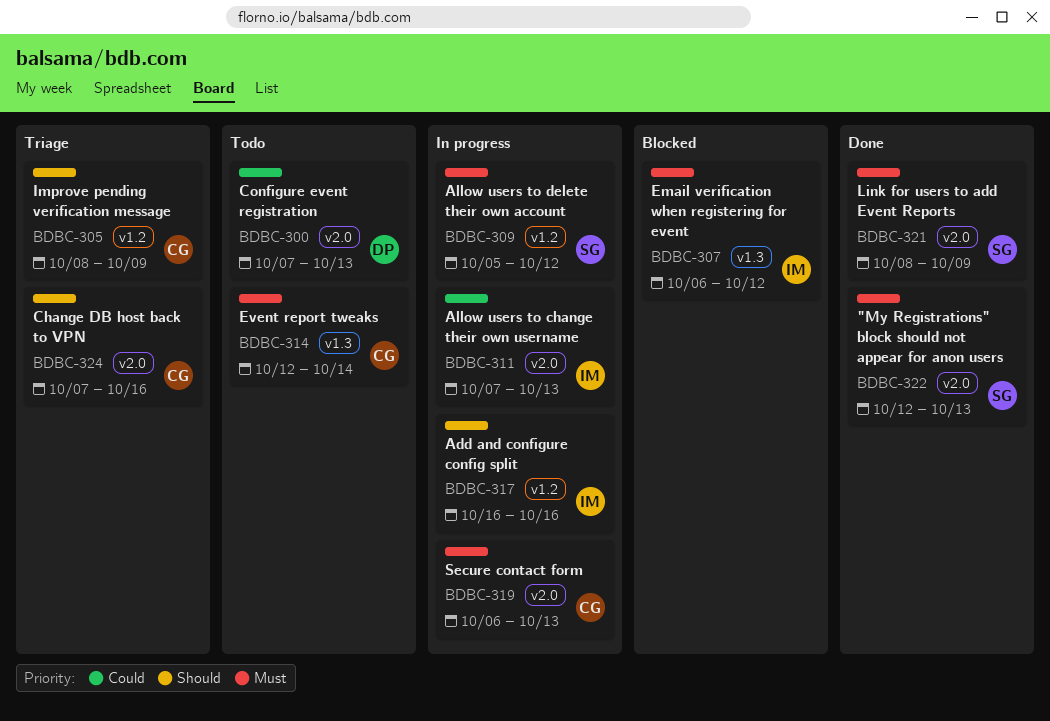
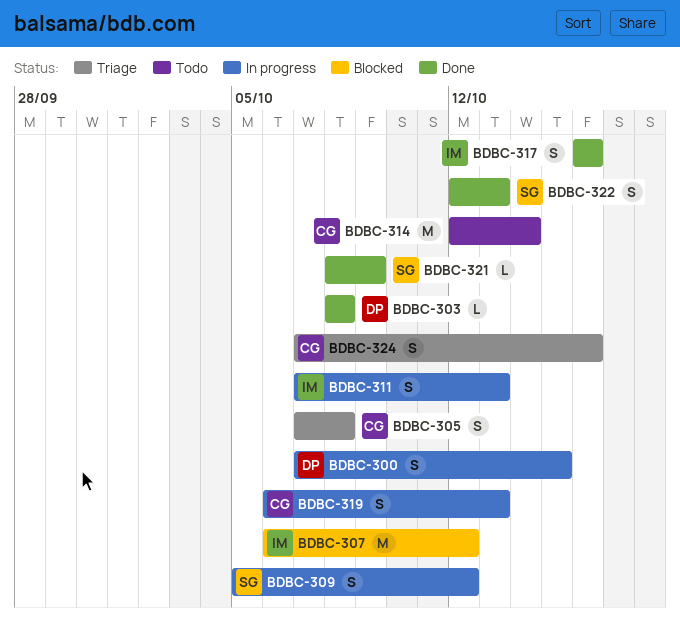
BDBC-300, status: Todo -> In progress
BDBC-300, due: Oct 13 -> Oct 15
BDBC-303: none -> present
BDBC-305, start: Oct 8 -> Oct 7
BDBC-305, due: Oct 9 -> Oct 8
BDBC-317, status: In progress -> Done

